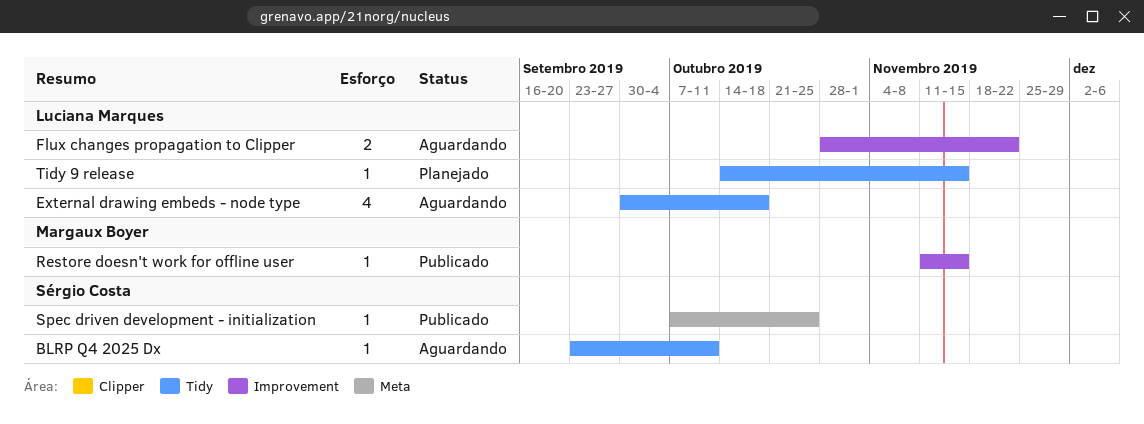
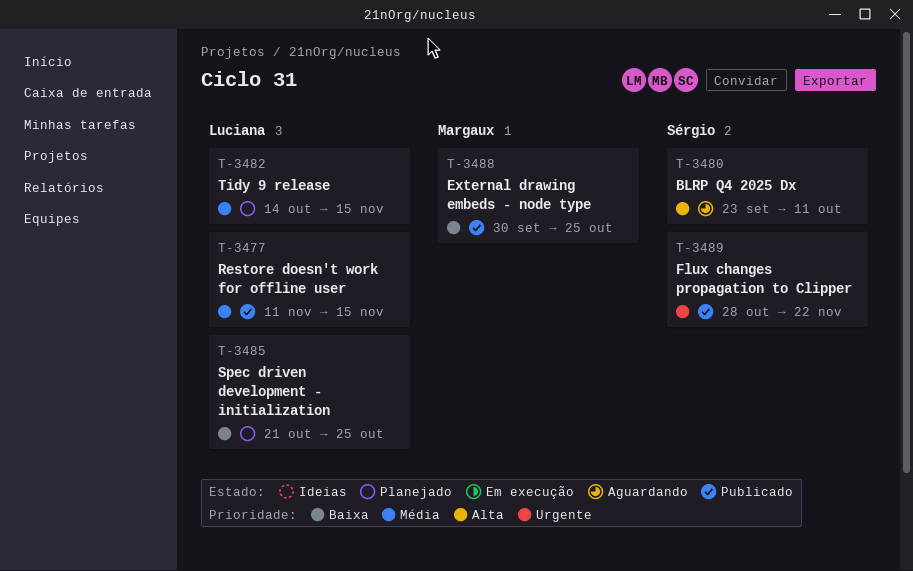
External drawing embeds - node type, status: Aguardando -> Publicado
External drawing embeds - node type, owner: Luciana Marques -> Margaux Boyer
External drawing embeds - node type, due: Oct 18 -> Oct 25
Flux changes propagation to Clipper, status: Aguardando -> Publicado
Flux changes propagation to Clipper, owner: Luciana Marques -> Sérgio Costa
Restore doesn't work for offline user, owner: Margaux Boyer -> Luciana Marques
Spec driven development - initialization, status: Publicado -> Planejado
Spec driven development - initialization, owner: Sérgio Costa -> Luciana Marques
Spec driven development - initialization, start: Oct 7 -> Oct 21

